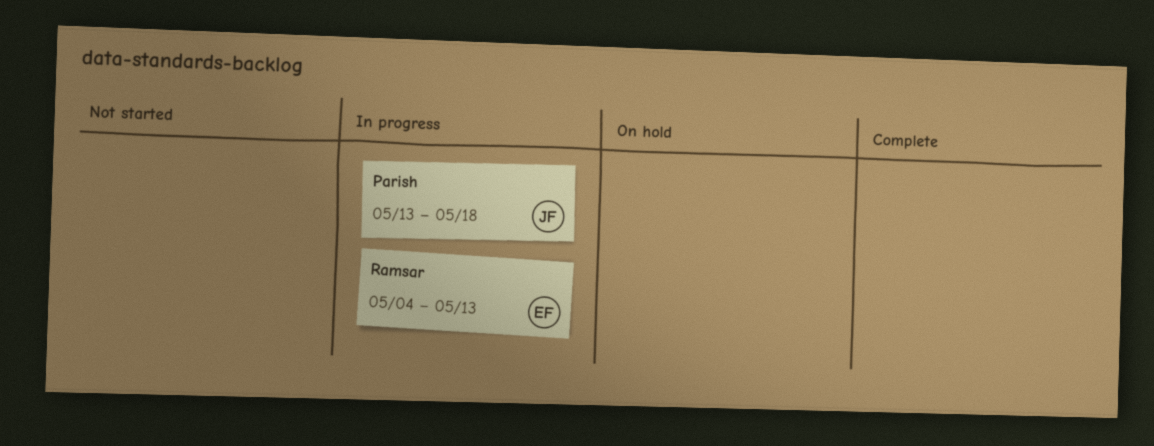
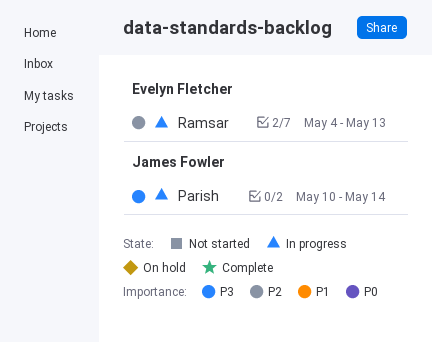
Parish, start: May 13 -> May 10
Parish, due: May 18 -> May 14

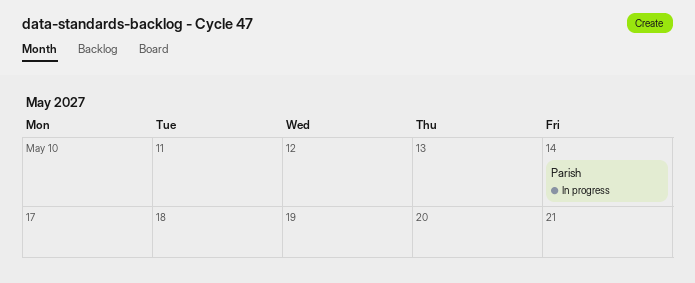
Ramsar: present -> none

